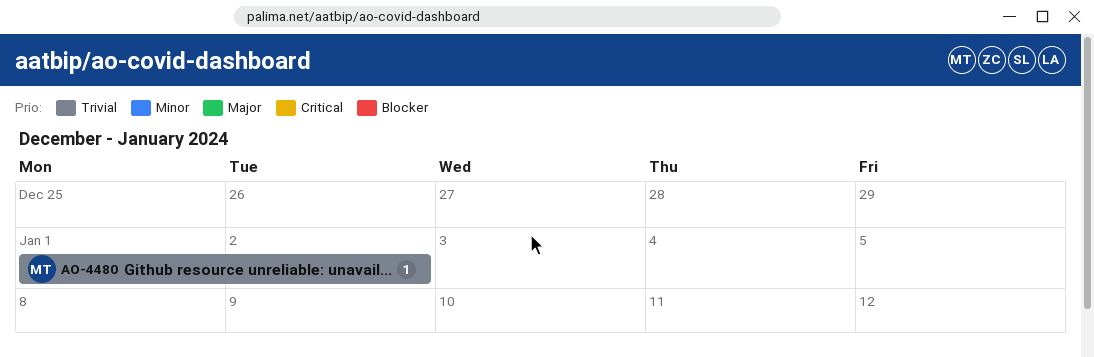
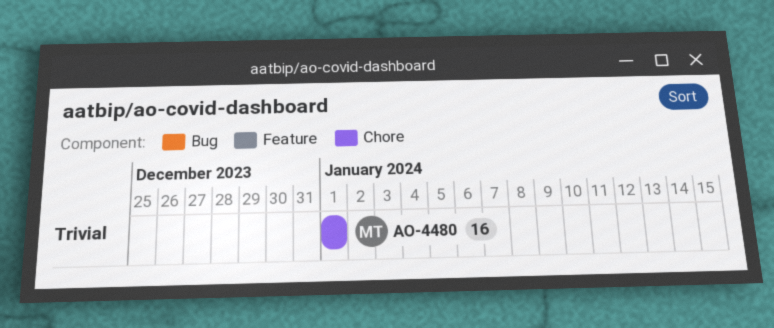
AO-4480, estimate: 1 -> 16
AO-4480, due: Jan 2 -> Jan 1

